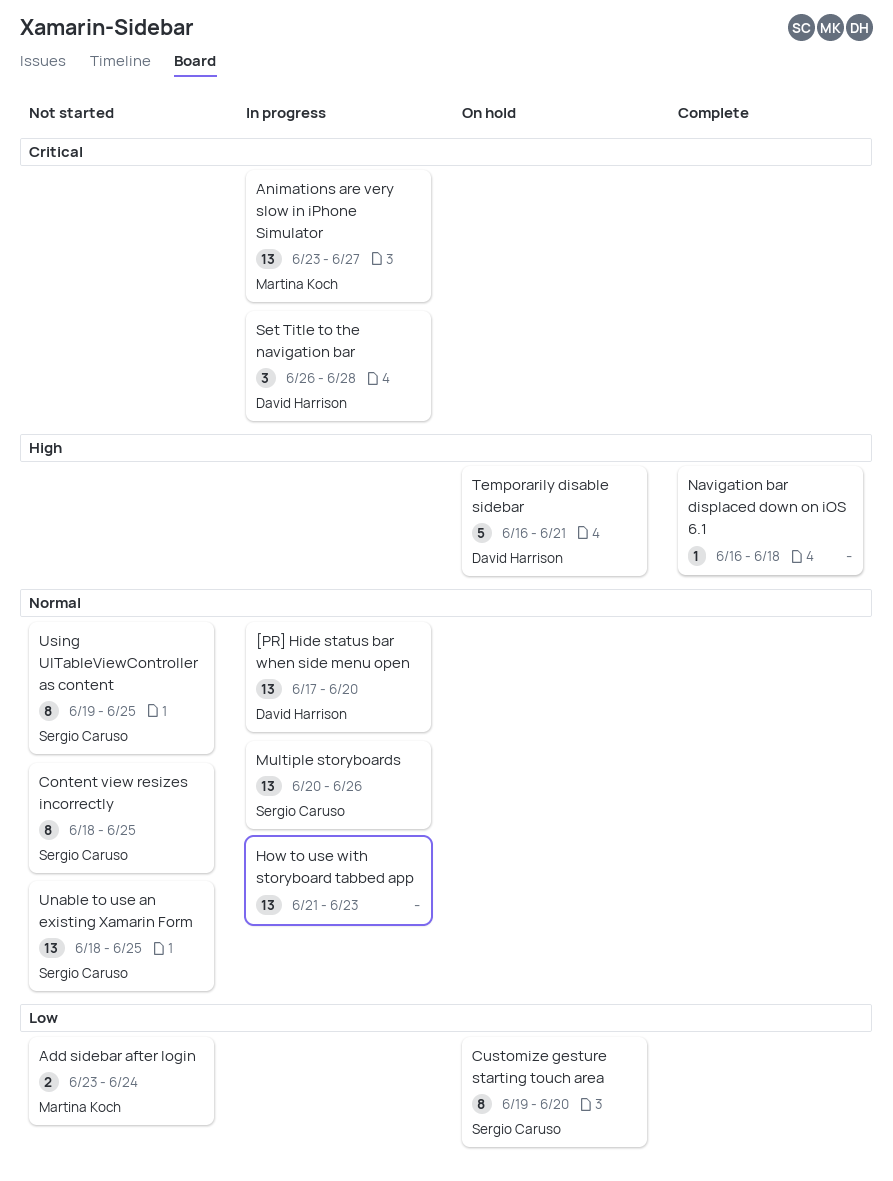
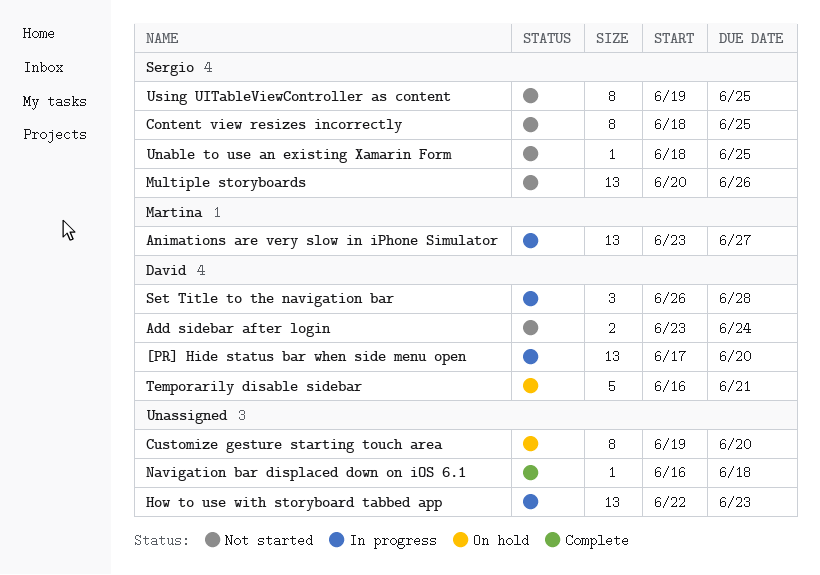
Add sidebar after login, owner: Martina Koch -> David Harrison
Customize gesture starting touch area, owner: Sergio Caruso -> none
How to use with storyboard tabbed app, start: Jun 21 -> Jun 22
Multiple storyboards, status: In progress -> Not started
Unable to use an existing Xamarin Form, estimate: 13 -> 1

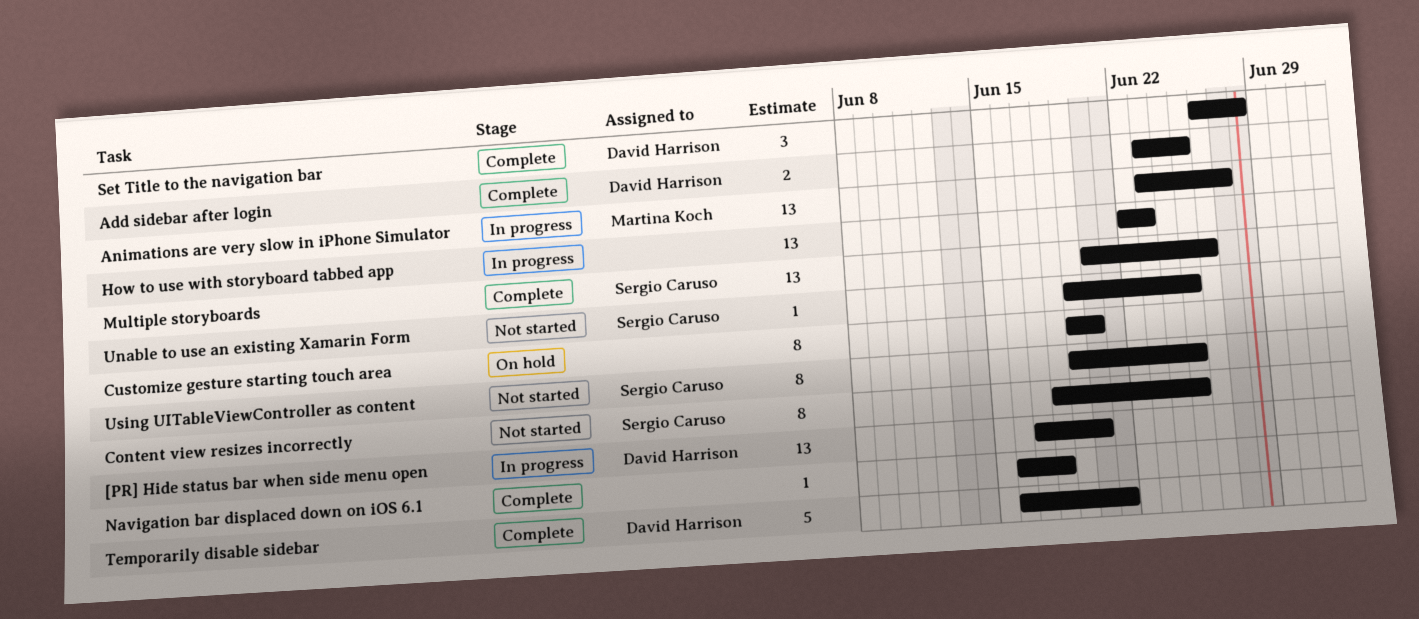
Add sidebar after login, status: Not started -> Complete
Add sidebar after login, due: Jun 24 -> Jun 25
Multiple storyboards, status: Not started -> Complete
Set Title to the navigation bar, status: In progress -> Complete
Temporarily disable sidebar, status: On hold -> Complete
Unable to use an existing Xamarin Form, start: Jun 18 -> Jun 19

